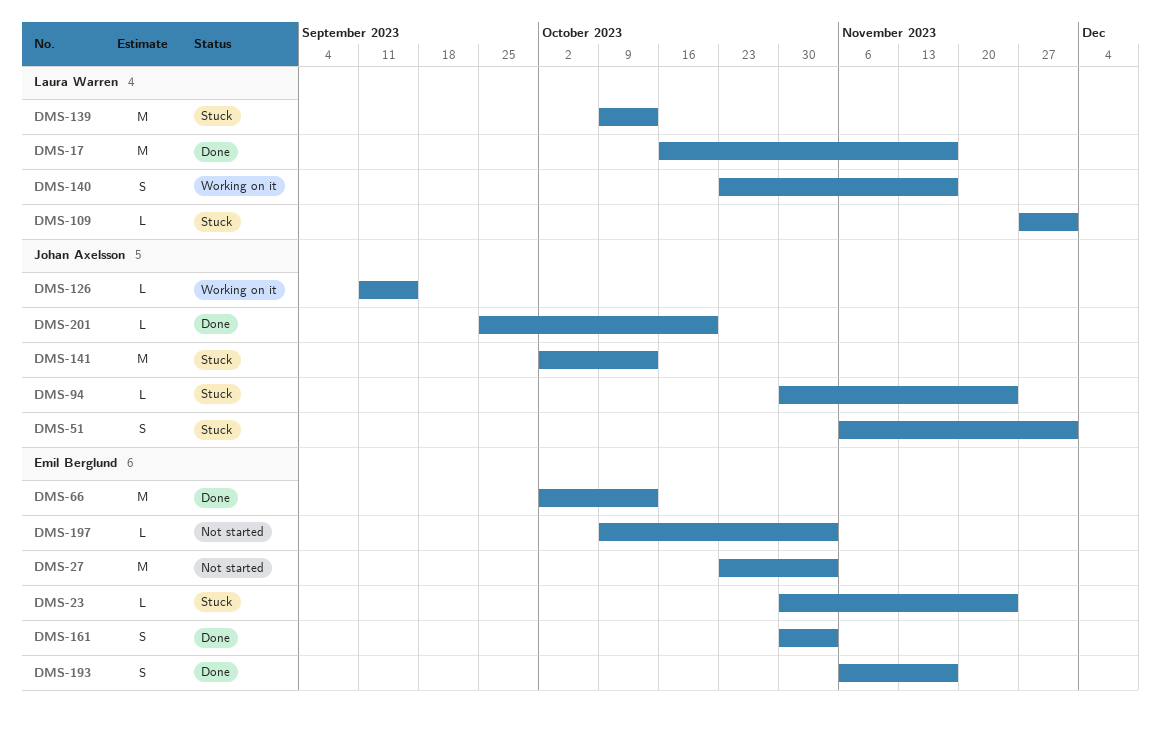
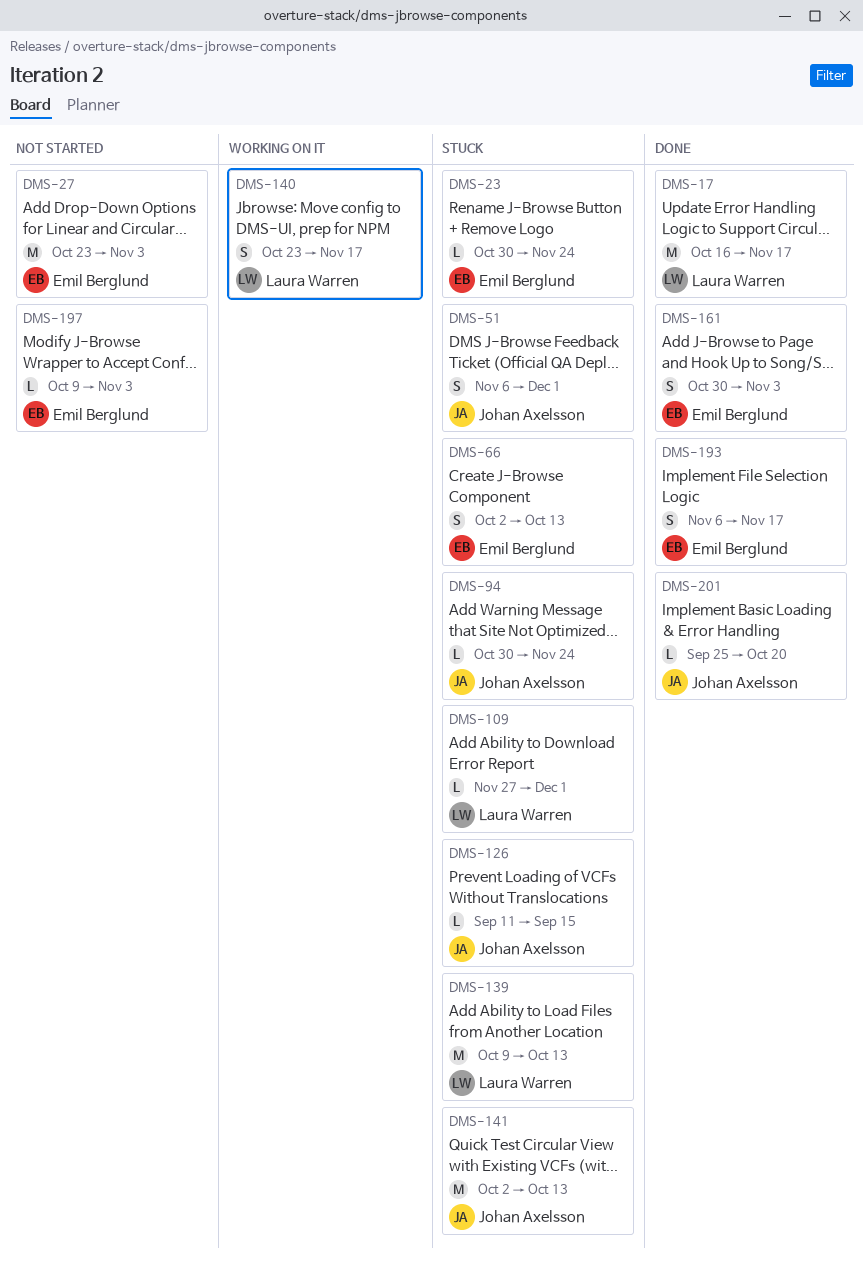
DMS-66, status: Done -> Stuck
DMS-66, estimate: M -> S
DMS-126, status: Working on it -> Stuck

